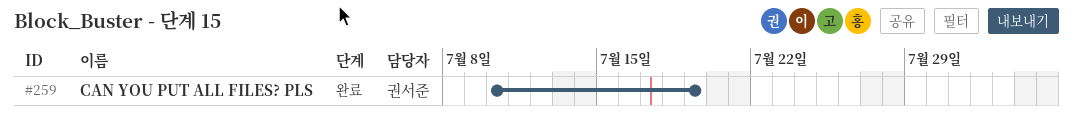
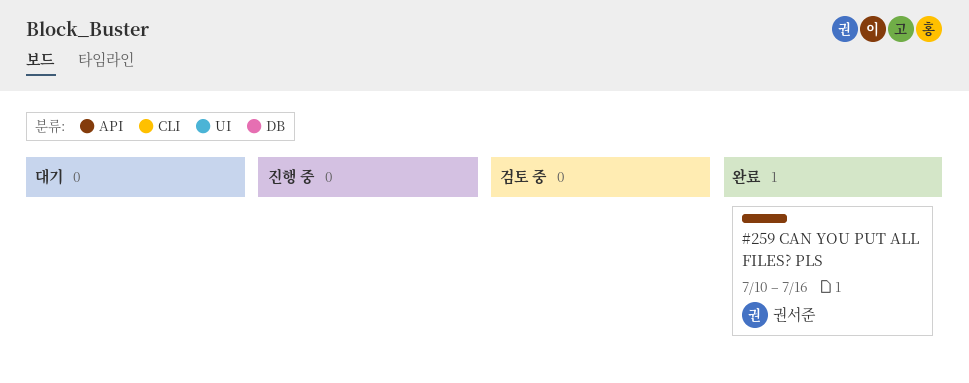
#259, due: Jul 19 -> Jul 16

